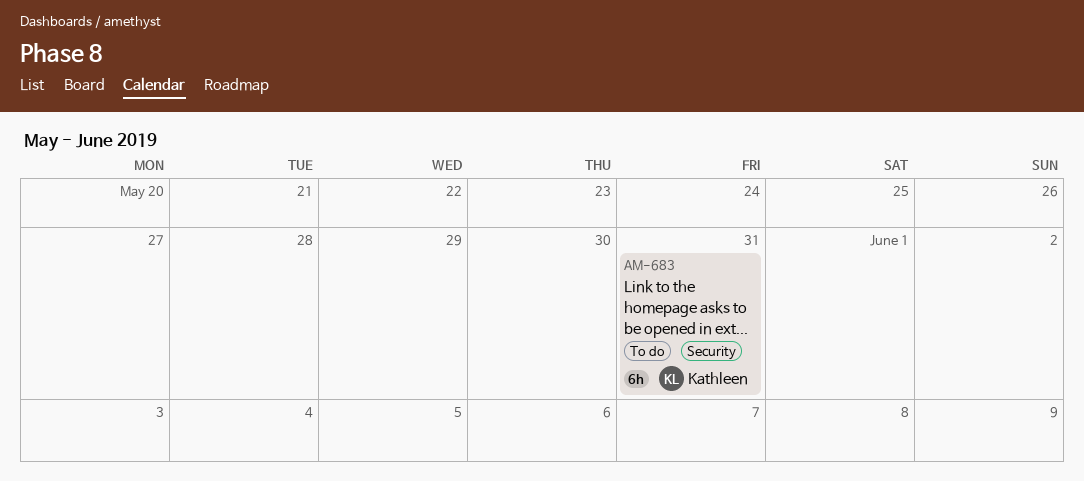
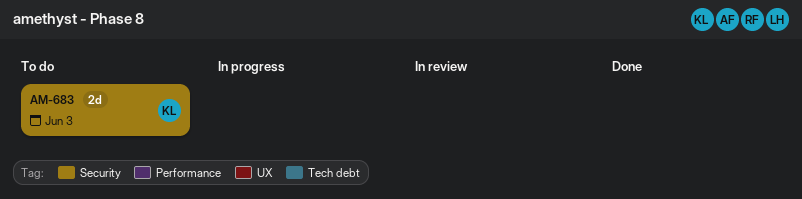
AM-683, estimate: 6h -> 2d
AM-683, due: May 31 -> Jun 3

